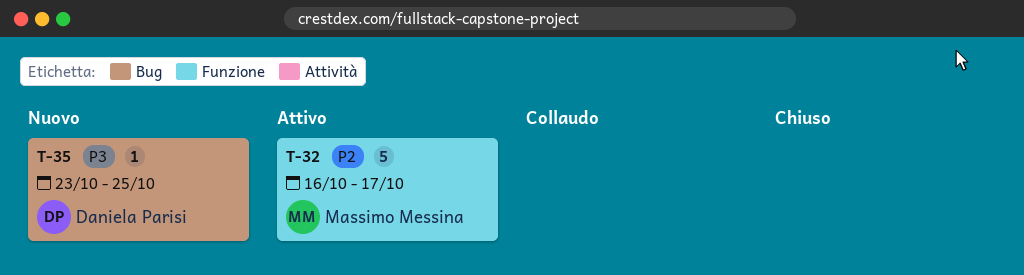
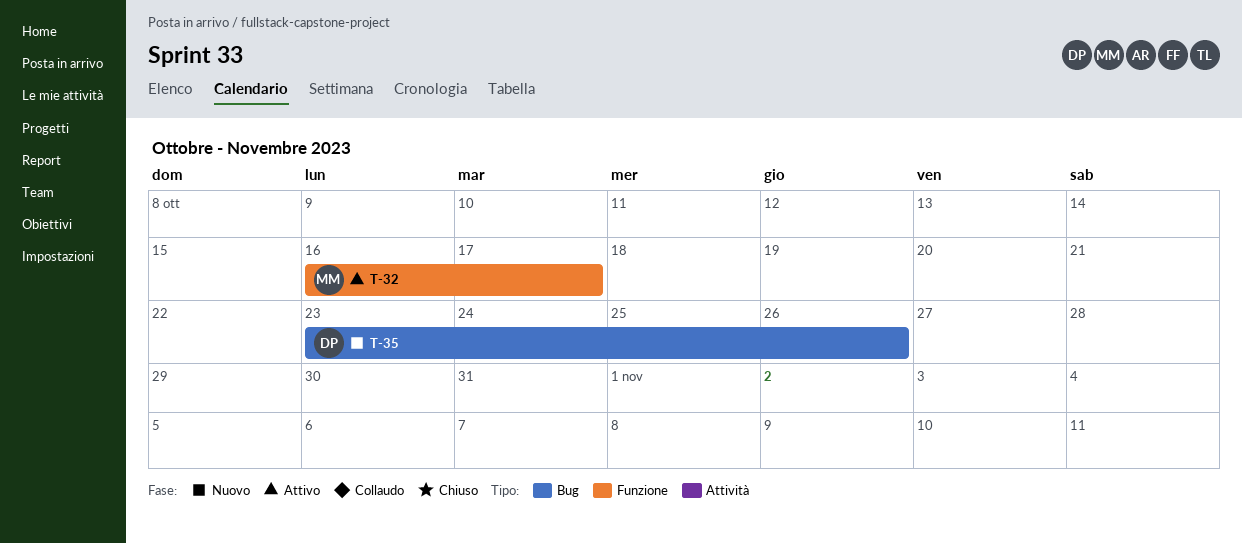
T-35, due: Oct 25 -> Oct 26

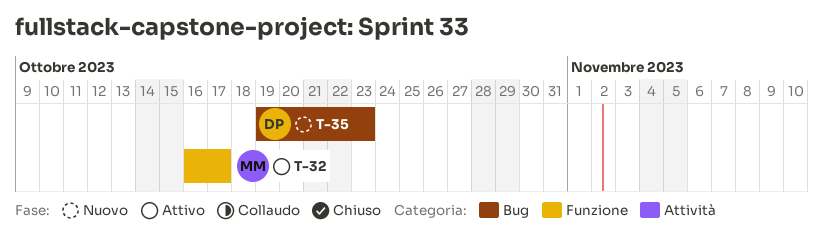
T-35, start: Oct 23 -> Oct 19
T-35, due: Oct 26 -> Oct 23

